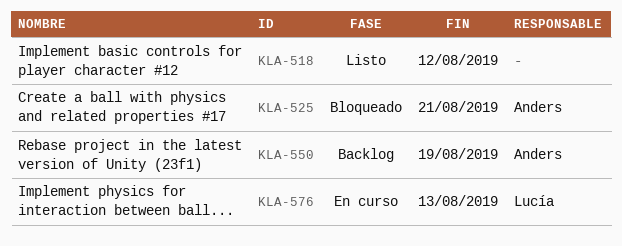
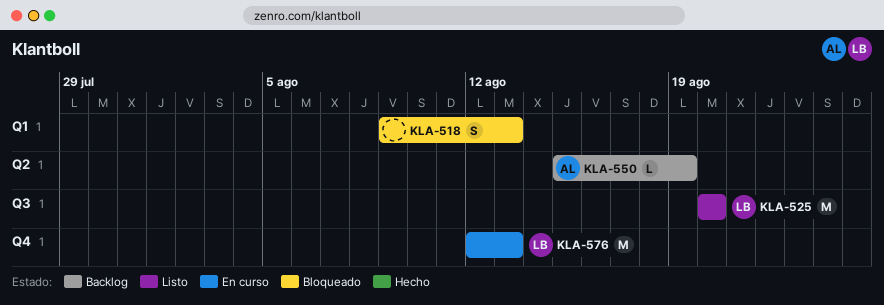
KLA-518, status: Listo -> Bloqueado
KLA-518, due: Aug 12 -> Aug 13
KLA-525, status: Bloqueado -> Listo
KLA-525, owner: Anders -> Lucía
KLA-525, due: Aug 21 -> Aug 20

